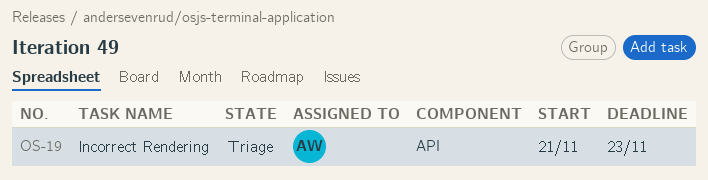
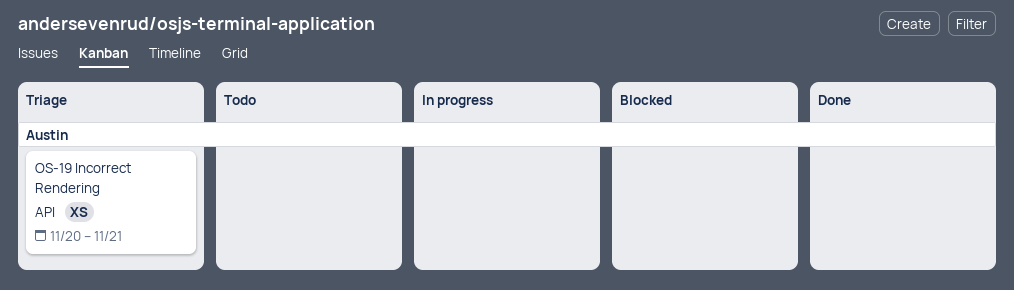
OS-19, start: Nov 21 -> Nov 20
OS-19, due: Nov 23 -> Nov 21

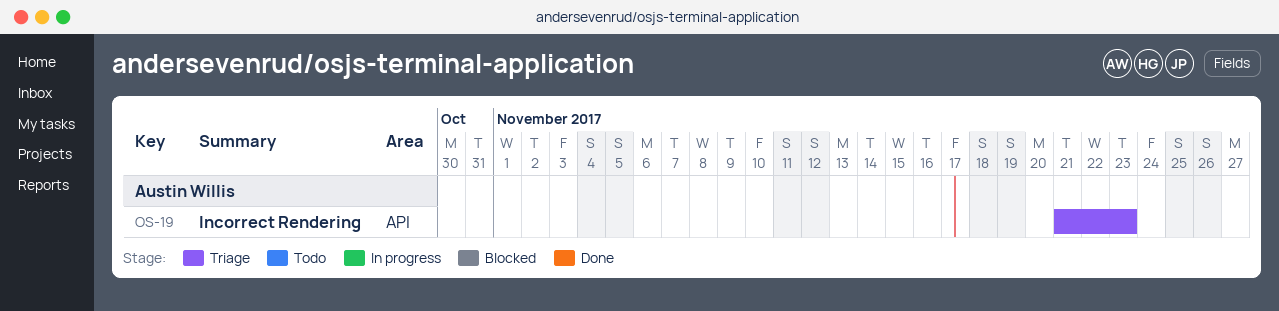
OS-19, start: Nov 20 -> Nov 21
OS-19, due: Nov 21 -> Nov 23

